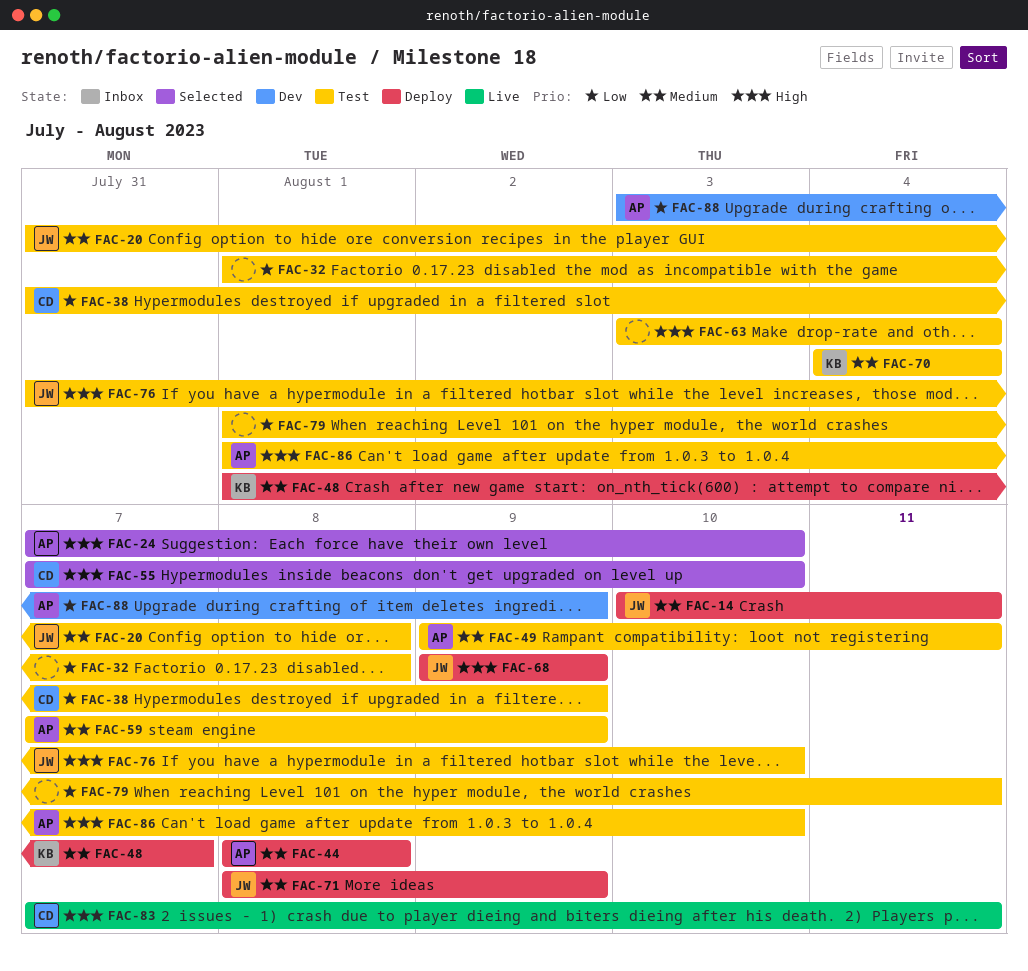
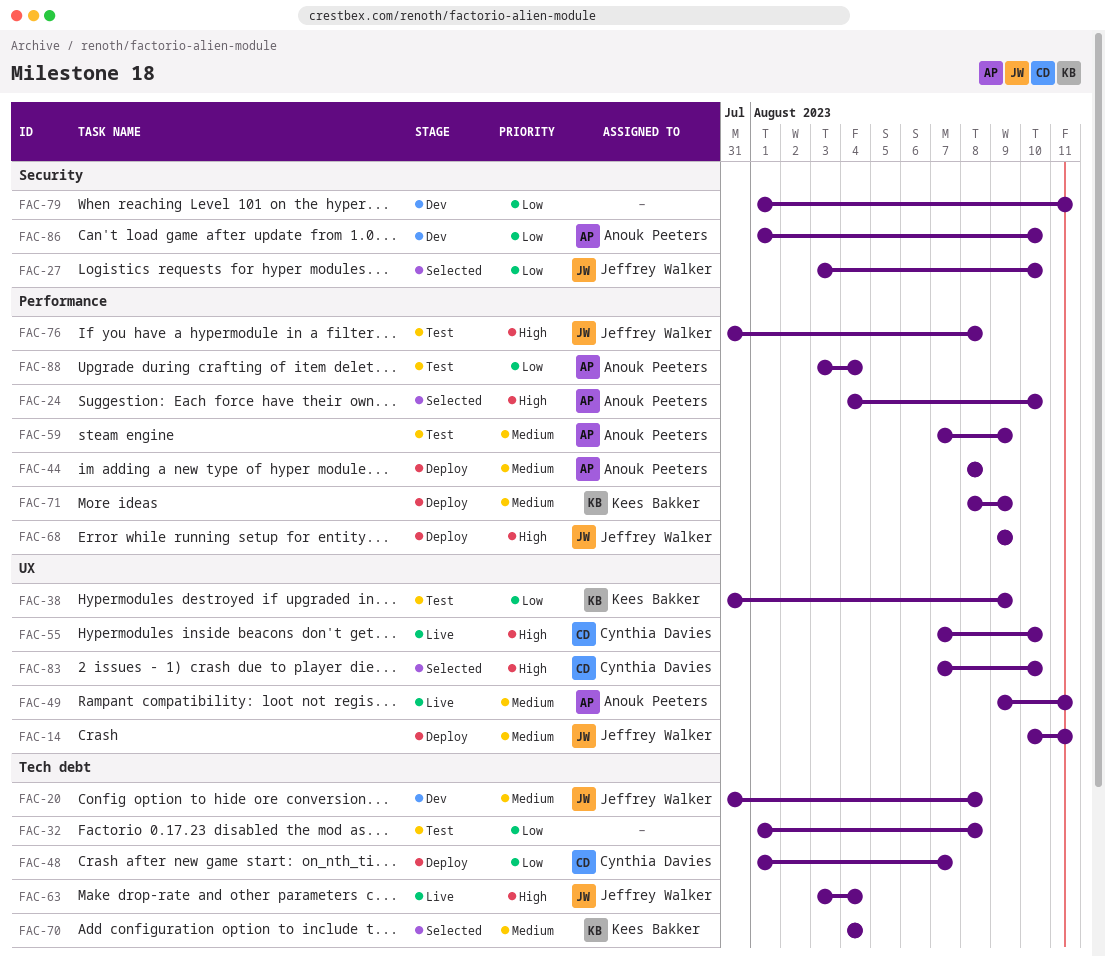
FAC-20, status: Test -> Dev
FAC-24, start: Aug 7 -> Aug 4
FAC-27: none -> present
FAC-38, owner: Cynthia Davies -> Kees Bakker
FAC-48, owner: Kees Bakker -> Cynthia Davies
FAC-48, priority: Medium -> Low
FAC-49, status: Test -> Live
FAC-55, status: Selected -> Live
FAC-63, status: Test -> Live
FAC-63, owner: none -> Jeffrey Walker
FAC-70, status: Test -> Selected
FAC-71, owner: Jeffrey Walker -> Kees Bakker
FAC-76, due: Aug 10 -> Aug 8
FAC-79, status: Test -> Dev
FAC-83, status: Live -> Selected
FAC-83, due: Aug 11 -> Aug 10
FAC-86, status: Test -> Dev
FAC-86, priority: High -> Low
FAC-88, status: Dev -> Test
FAC-88, due: Aug 9 -> Aug 4

